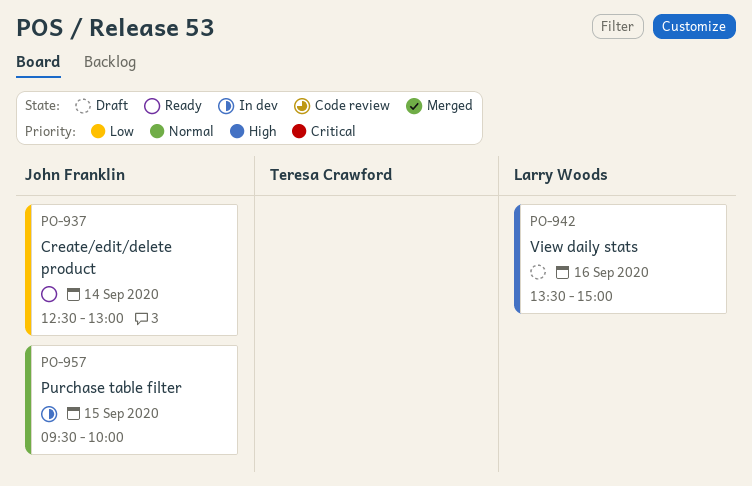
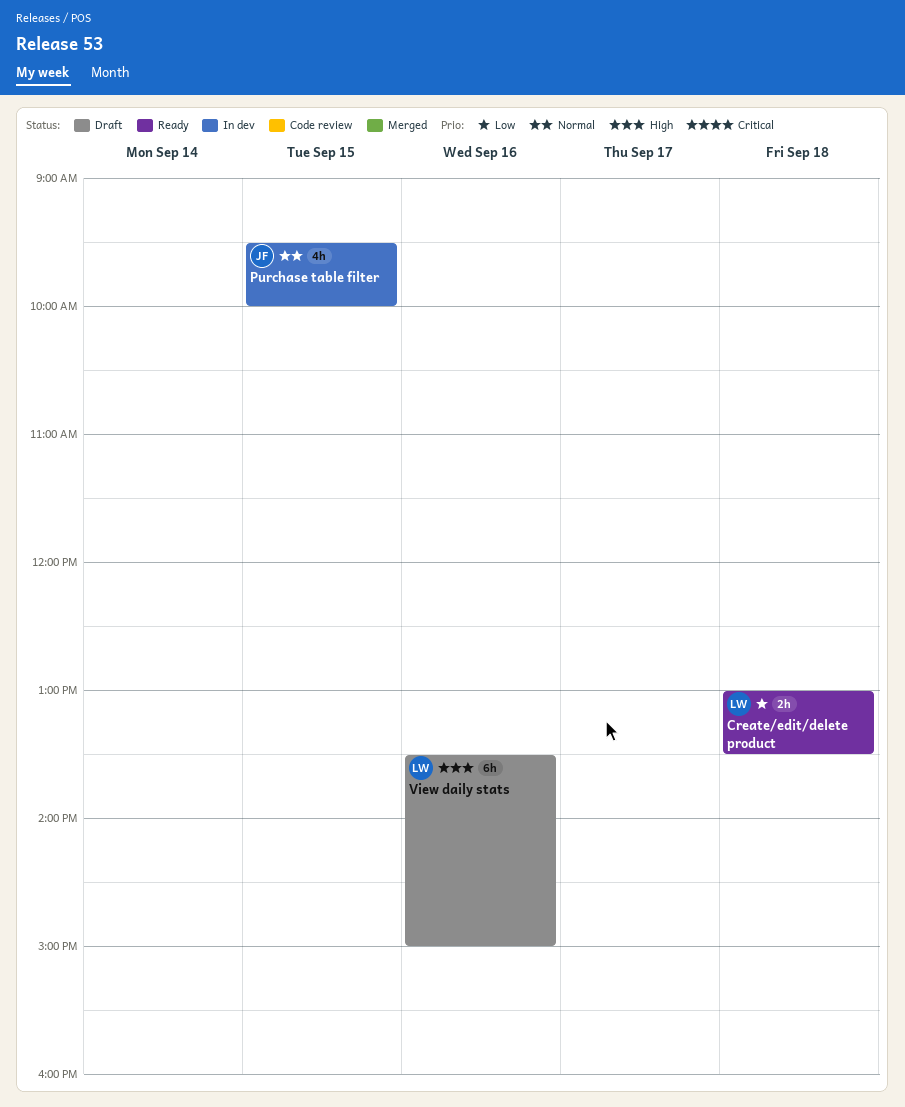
Create/edit/delete product, owner: John Franklin -> Larry Woods
Create/edit/delete product, day: Sep 14 -> Sep 18
Create/edit/delete product, begins: 12:30 -> 13:00
Create/edit/delete product, ends: 13:00 -> 13:30

